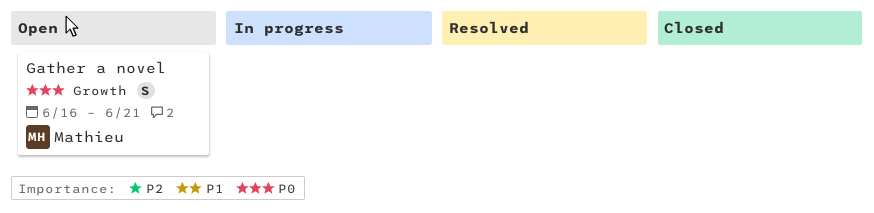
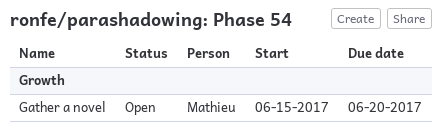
Gather a novel, start: Jun 16 -> Jun 15
Gather a novel, due: Jun 21 -> Jun 20

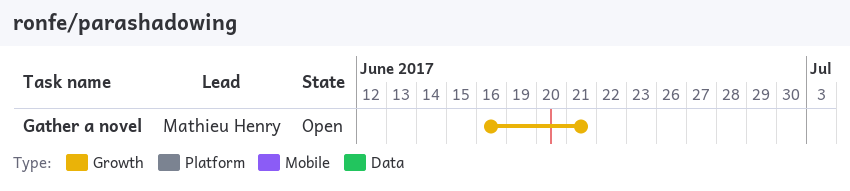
Gather a novel, start: Jun 15 -> Jun 16
Gather a novel, due: Jun 20 -> Jun 21

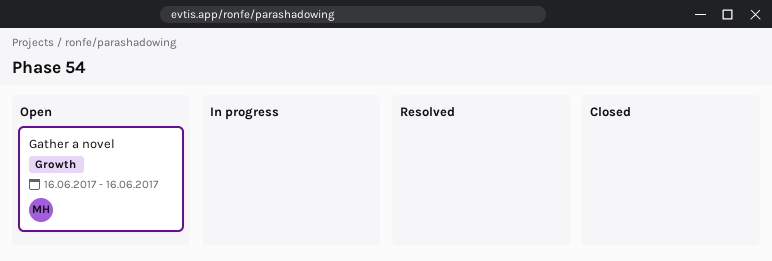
Gather a novel, due: Jun 21 -> Jun 16

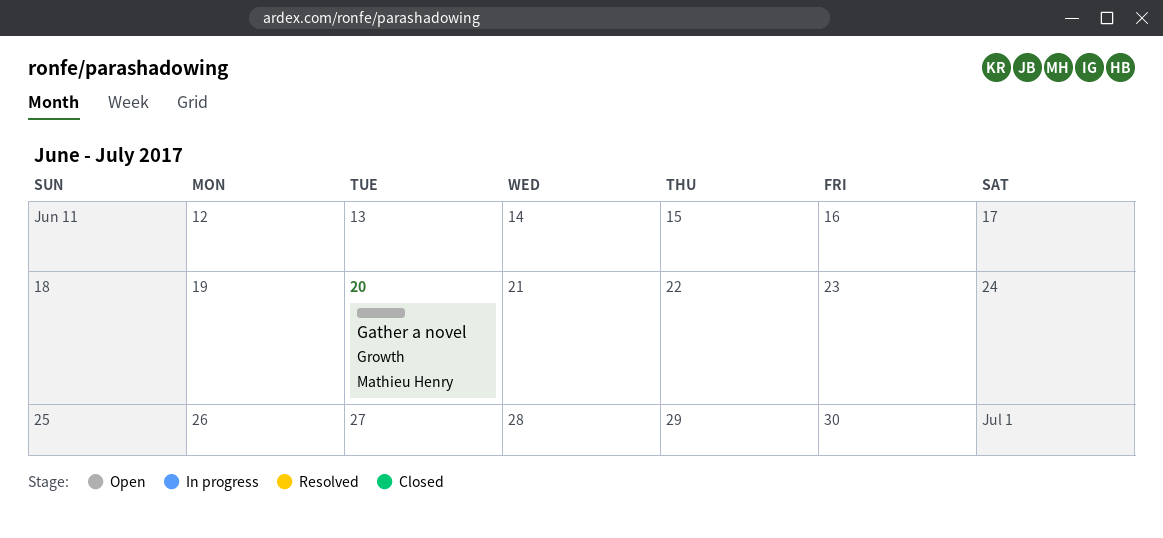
Gather a novel, due: Jun 16 -> Jun 20

